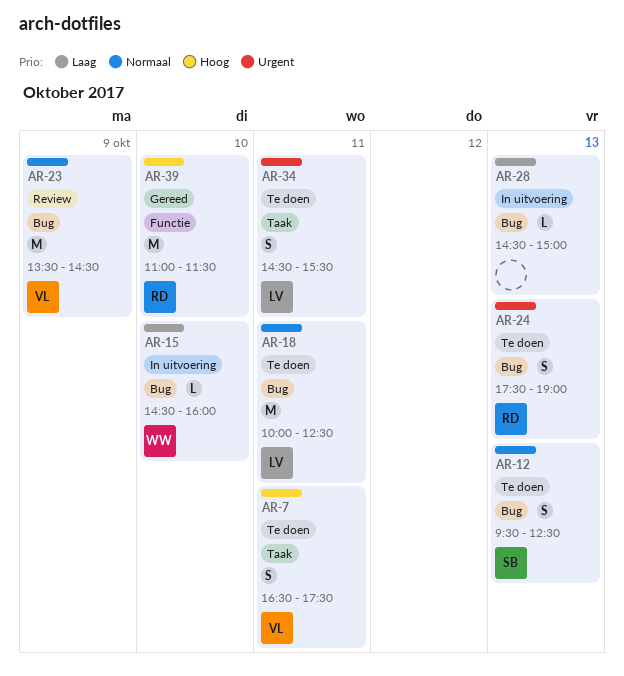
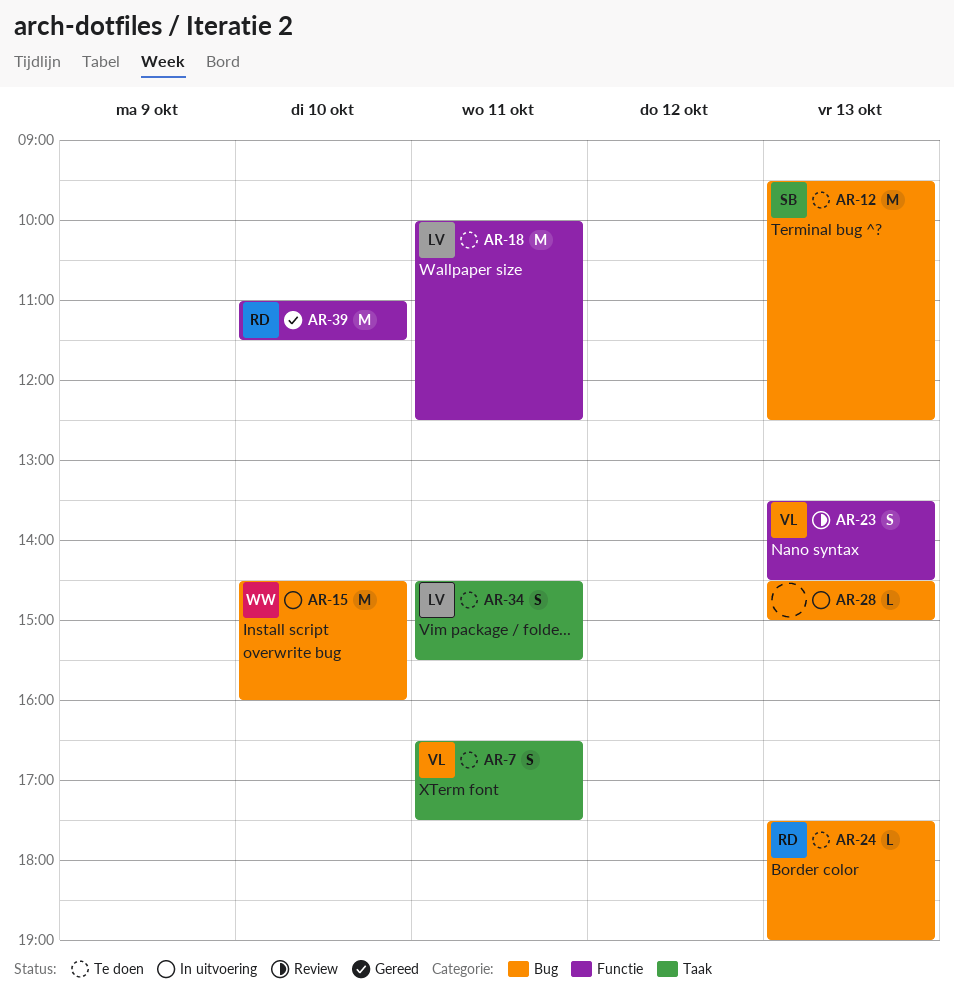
AR-12, estimate: S -> M
AR-15, estimate: L -> M
AR-18, label: Bug -> Functie
AR-23, label: Bug -> Functie
AR-23, estimate: M -> S
AR-23, day: Oct 9 -> Oct 13
AR-24, estimate: S -> L

